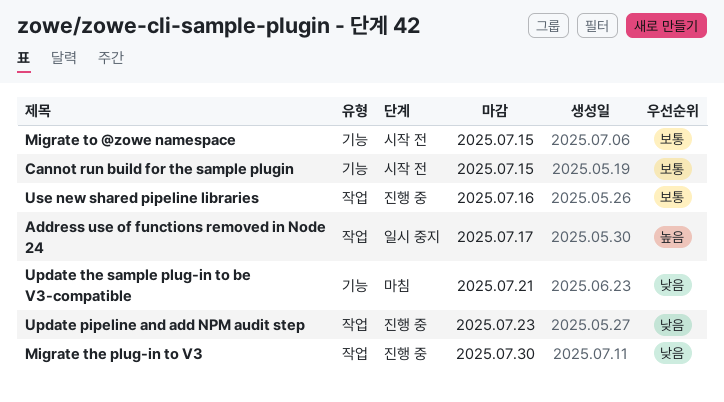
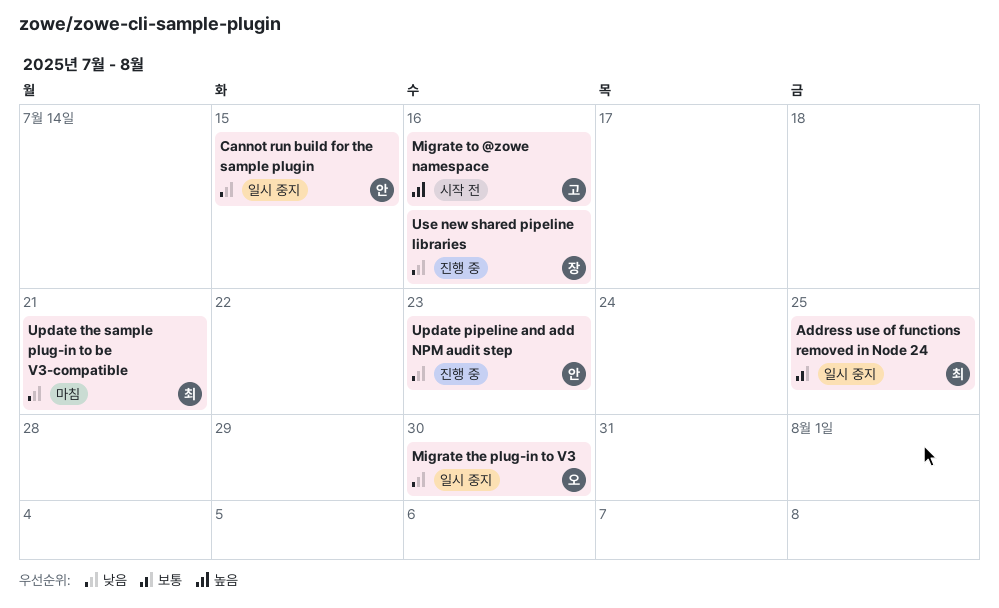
Address use of functions removed in Node 24, priority: 높음 -> 보통
Address use of functions removed in Node 24, due: Jul 17 -> Jul 25
Cannot run build for the sample plugin, status: 시작 전 -> 일시 중지
Cannot run build for the sample plugin, priority: 보통 -> 낮음
Migrate the plug-in to V3, status: 진행 중 -> 일시 중지
Migrate to @zowe namespace, priority: 보통 -> 높음
Migrate to @zowe namespace, due: Jul 15 -> Jul 16
Use new shared pipeline libraries, priority: 보통 -> 낮음

